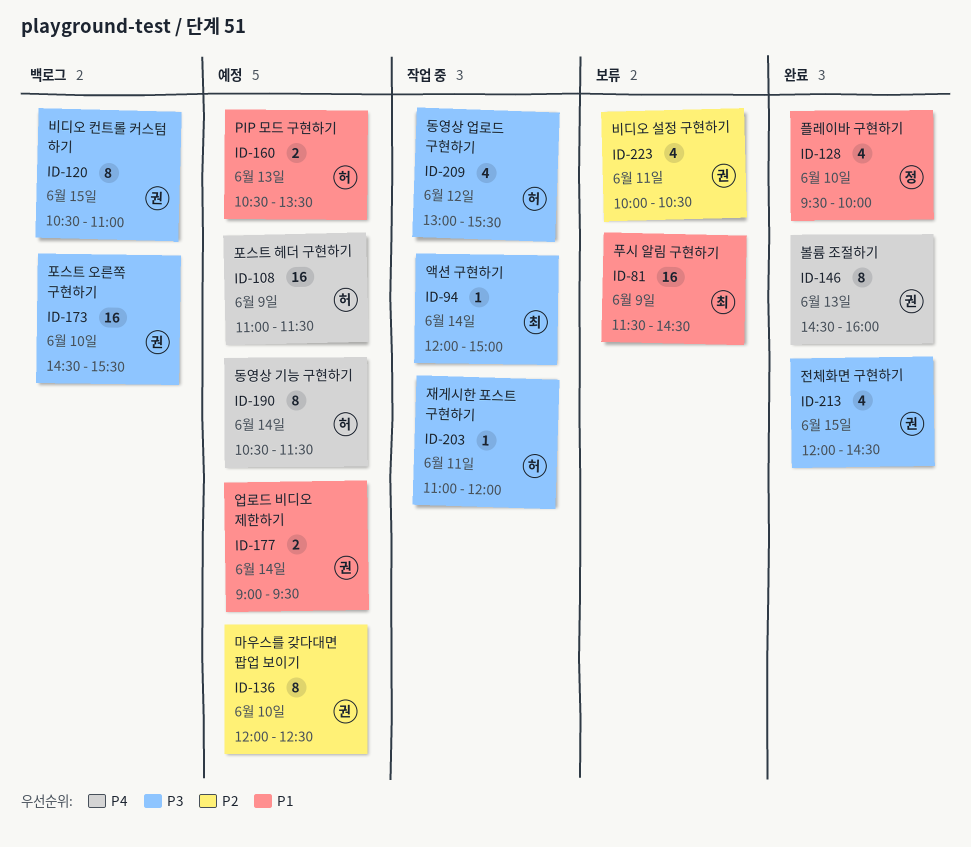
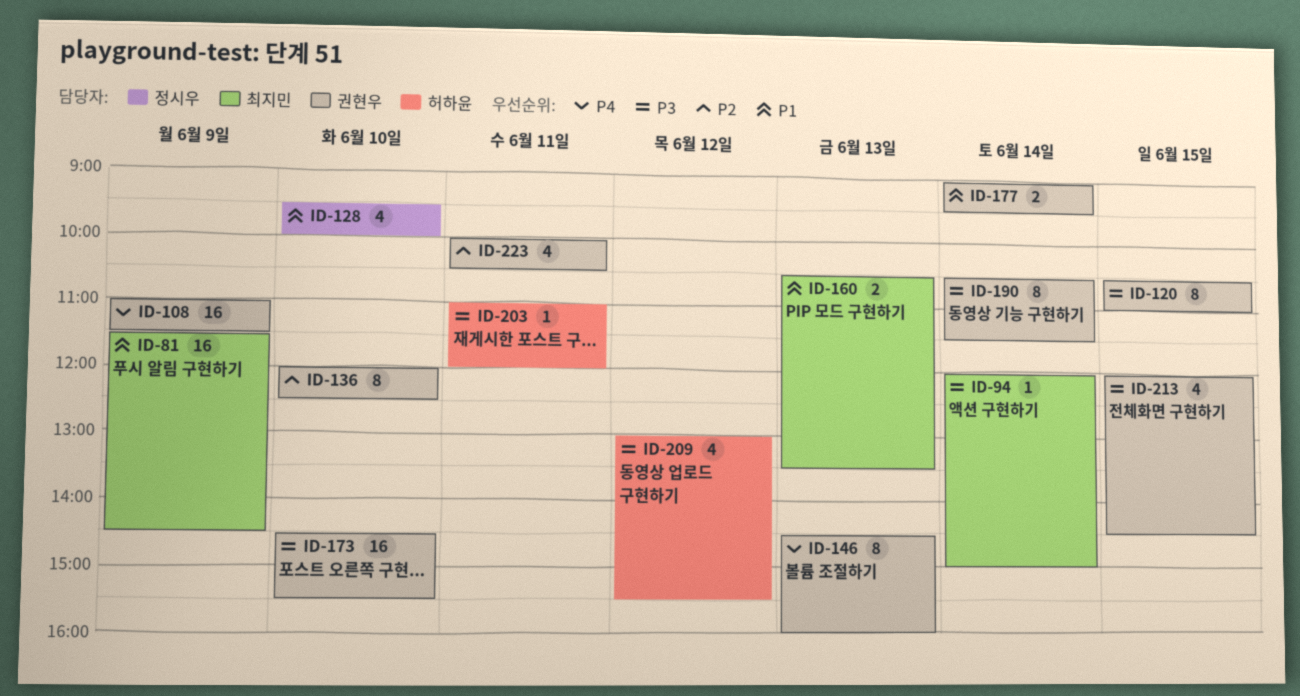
ID-108, owner: 허하윤 -> 권현우
ID-160, owner: 허하윤 -> 최지민
ID-190, owner: 허하윤 -> 권현우
ID-190, priority: P4 -> P3

